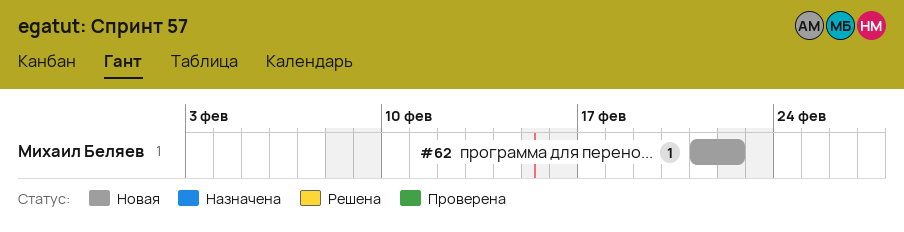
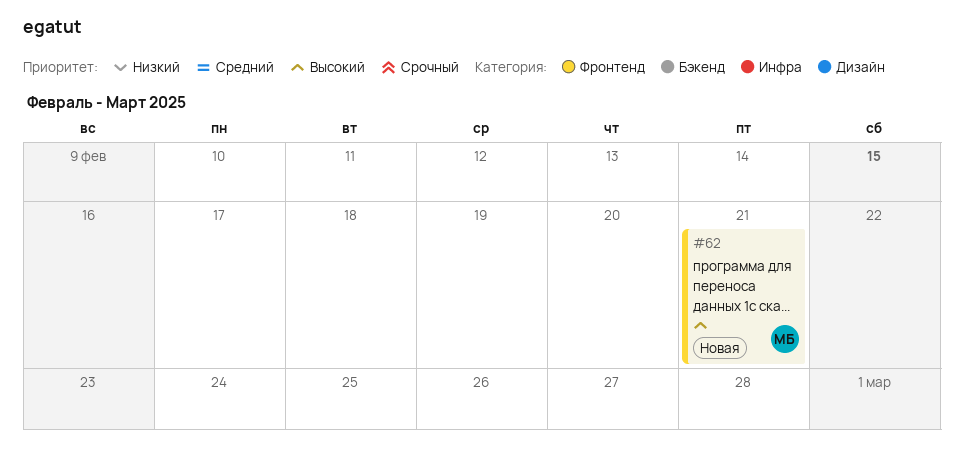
#62, due: Feb 22 -> Feb 21

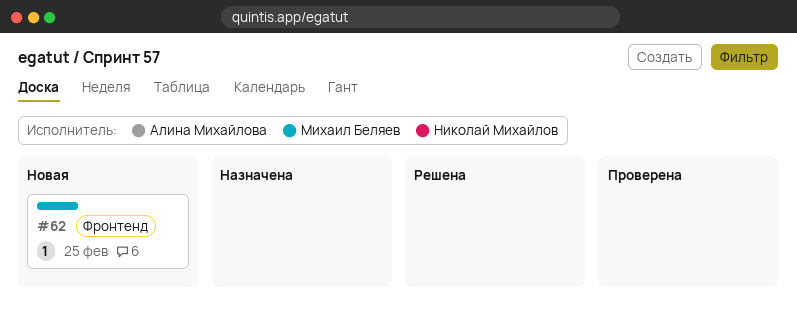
#62, due: Feb 21 -> Feb 25

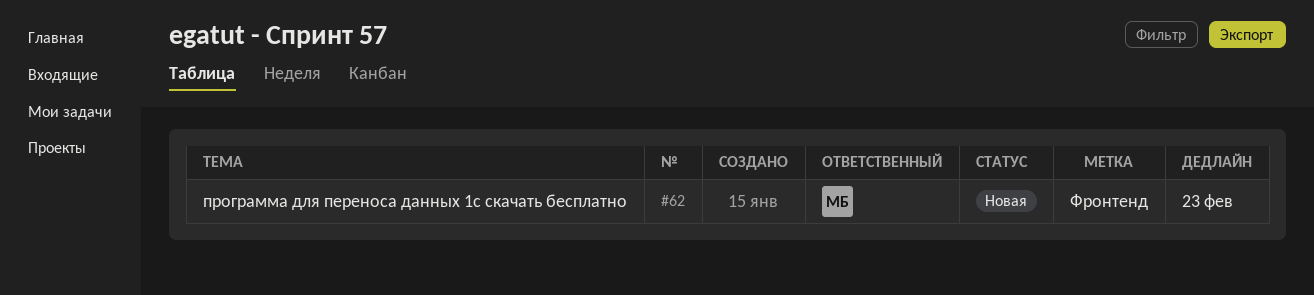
#62, due: Feb 25 -> Feb 23

